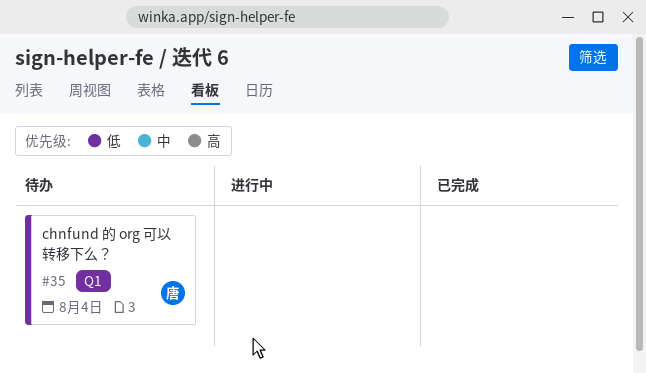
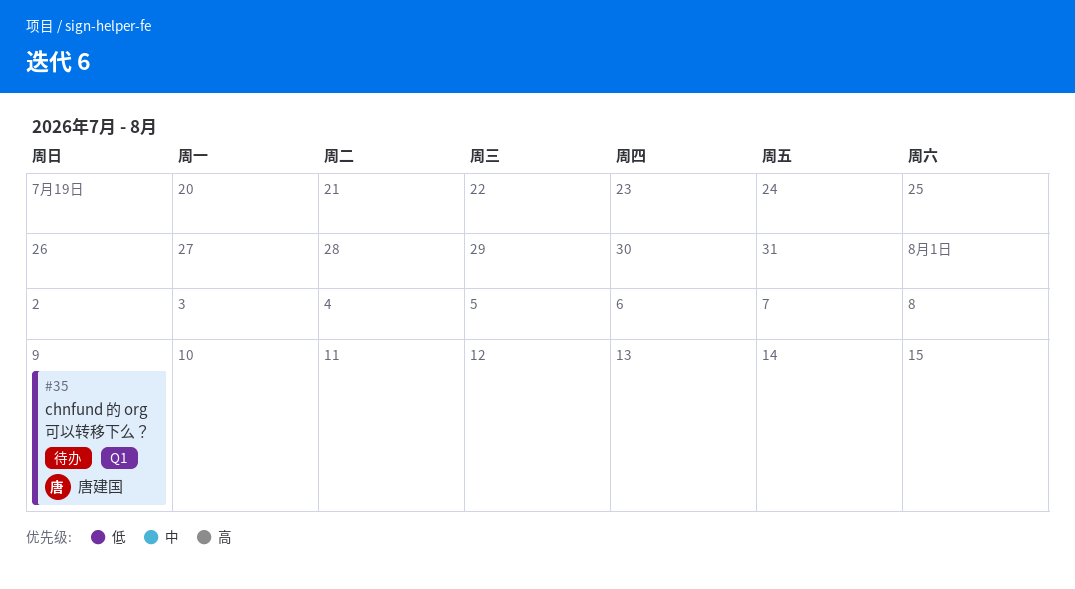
#35, due: Aug 4 -> Aug 9

